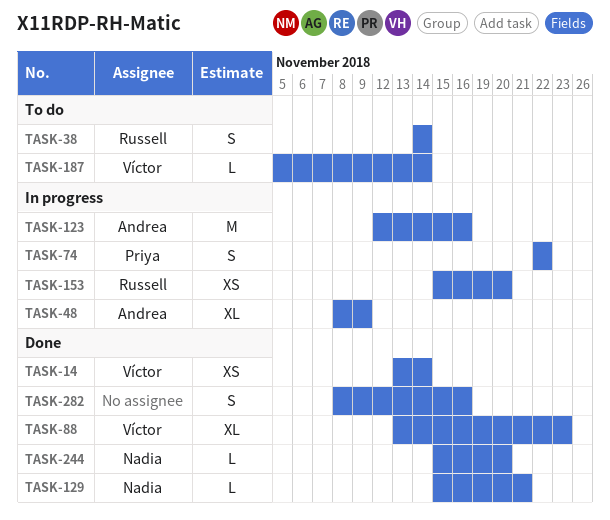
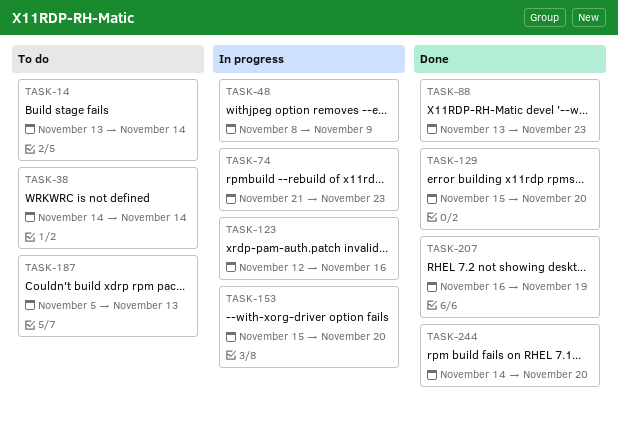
TASK-14, status: Done -> To do
TASK-74, start: Nov 22 -> Nov 21
TASK-74, due: Nov 22 -> Nov 23
TASK-129, due: Nov 21 -> Nov 20
TASK-187, due: Nov 14 -> Nov 13
TASK-207: none -> present
TASK-244, start: Nov 15 -> Nov 14
TASK-282: present -> none

